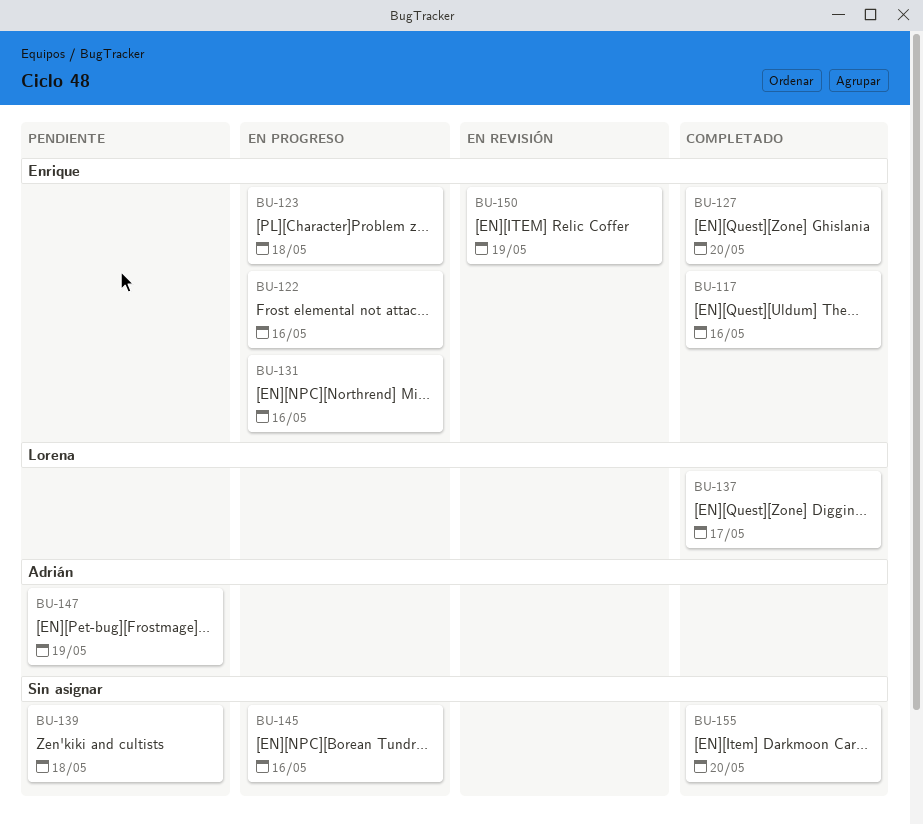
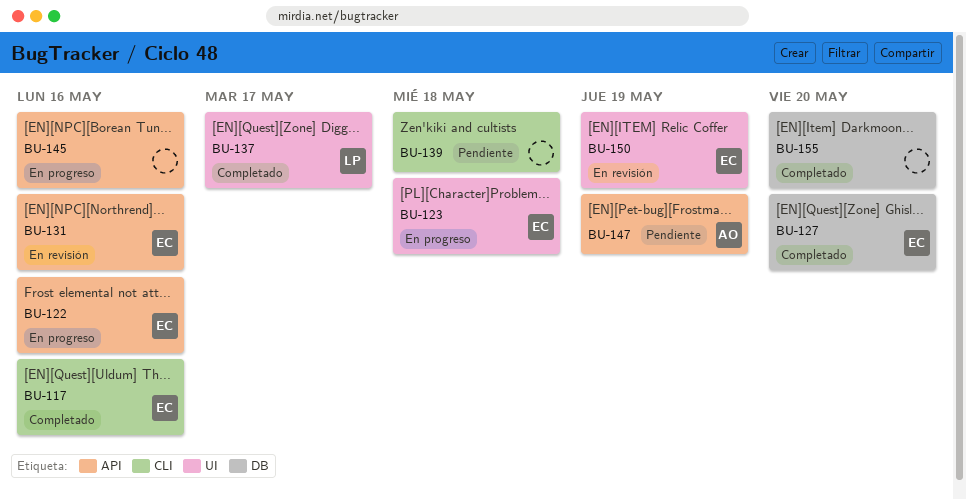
BU-131, status: En progreso -> En revisión

